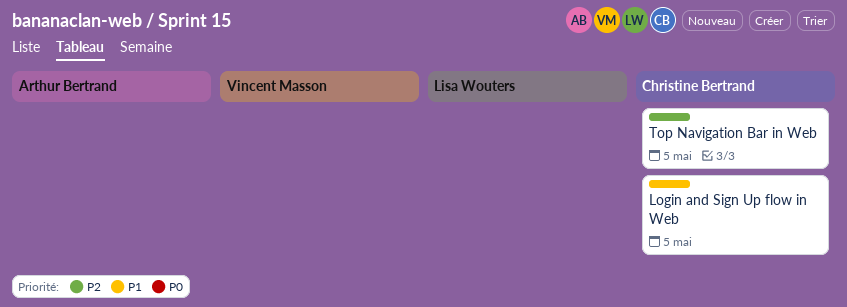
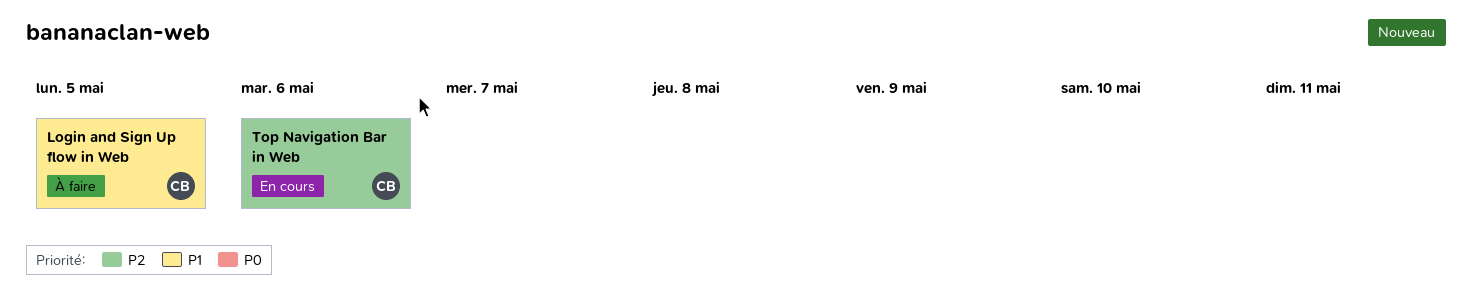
Top Navigation Bar in Web, due: May 5 -> May 6

